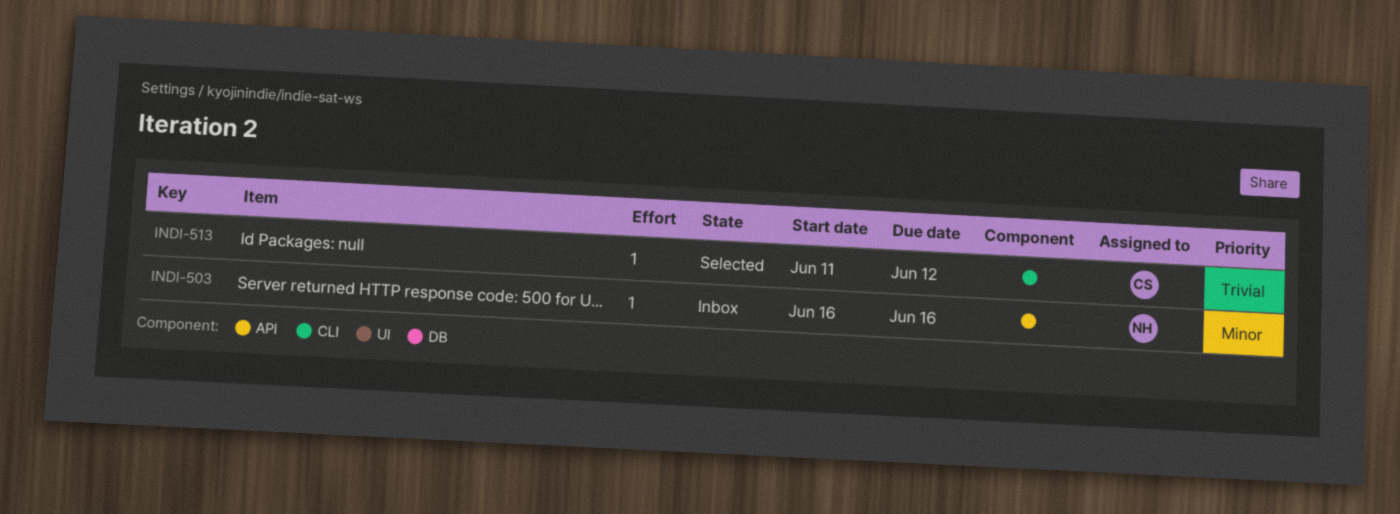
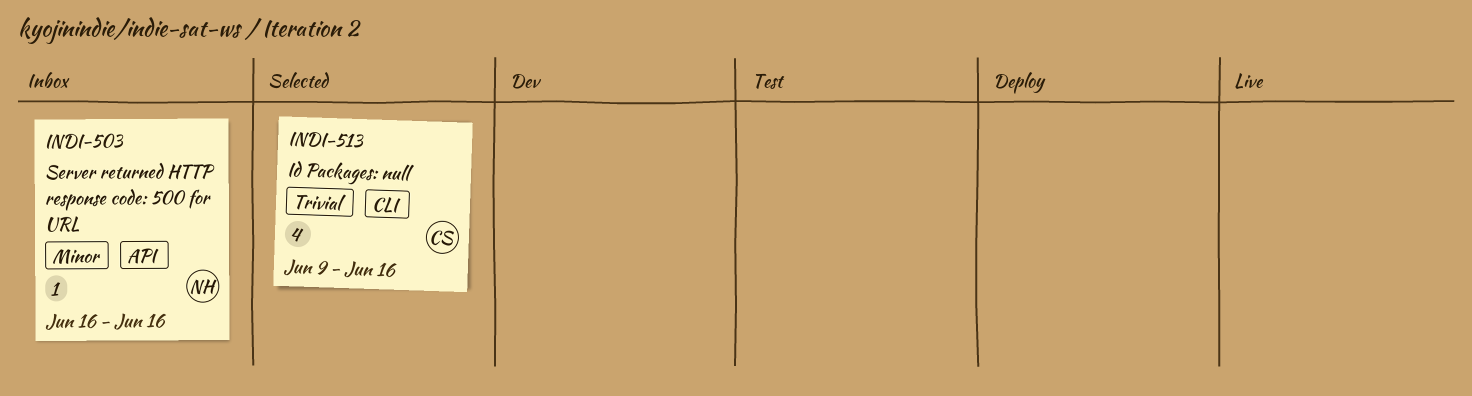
INDI-513, estimate: 1 -> 4
INDI-513, start: Jun 11 -> Jun 9
INDI-513, due: Jun 12 -> Jun 16

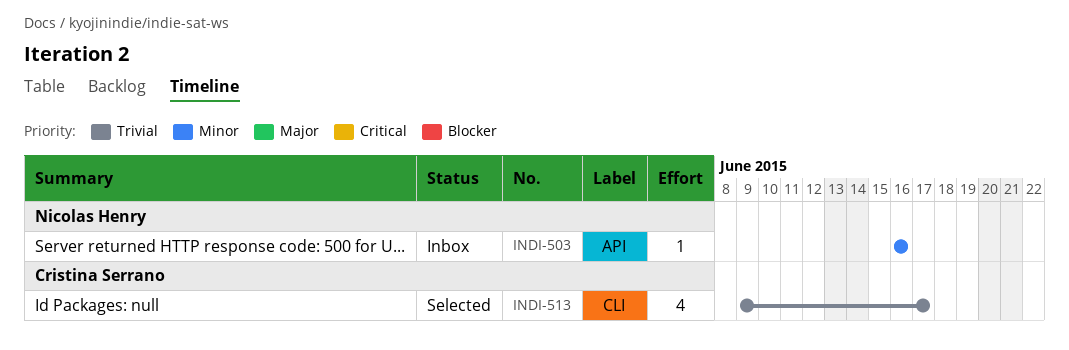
INDI-513, due: Jun 16 -> Jun 17

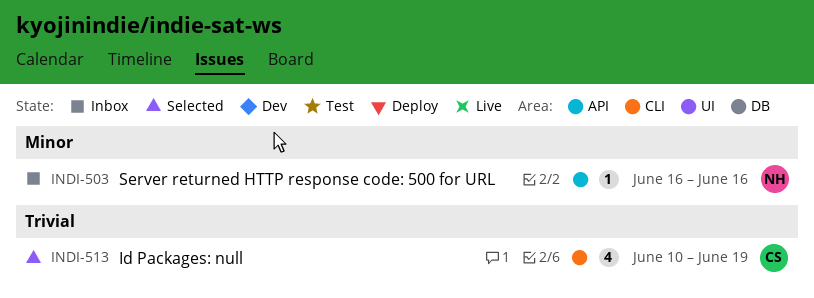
INDI-513, start: Jun 9 -> Jun 10
INDI-513, due: Jun 17 -> Jun 19

